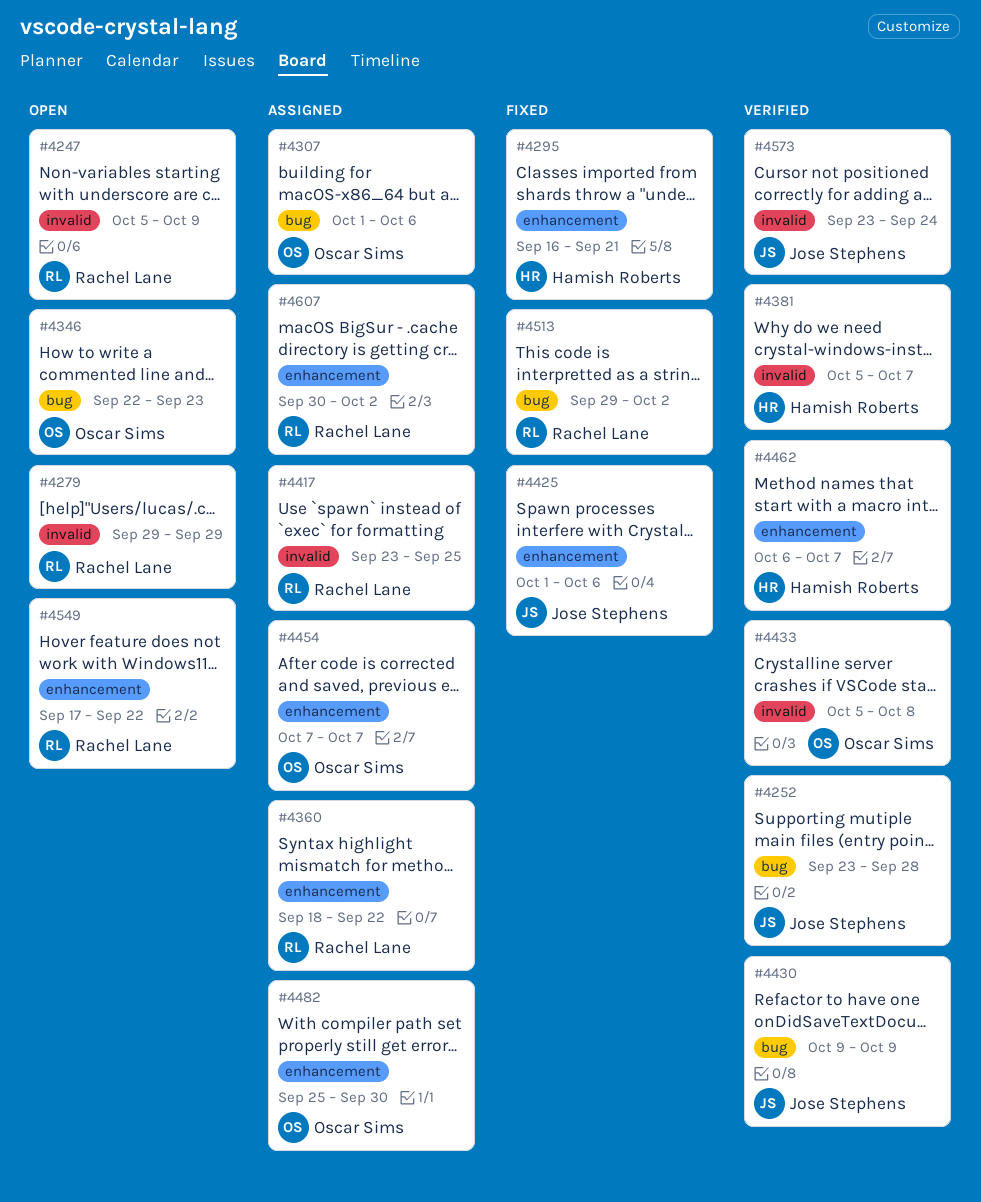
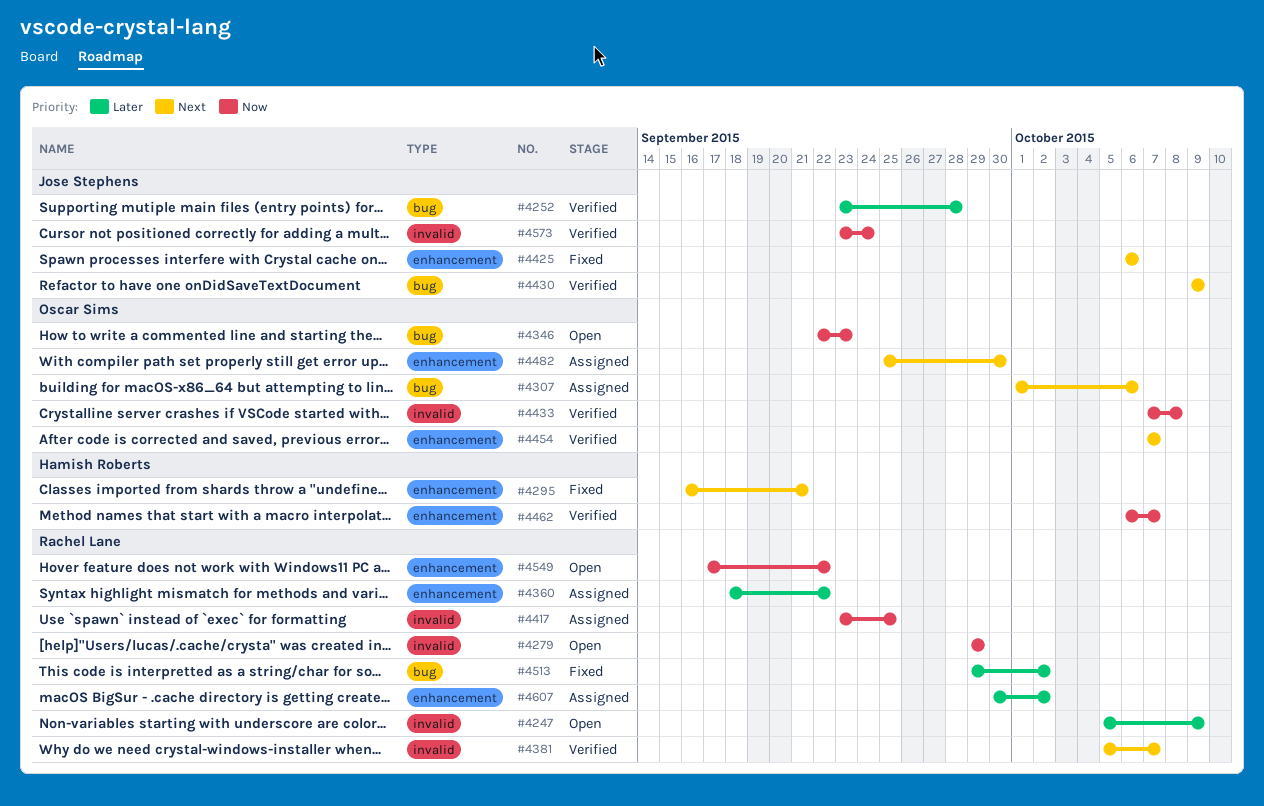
#4381, owner: Hamish Roberts -> Rachel Lane
#4425, start: Oct 1 -> Oct 6
#4433, start: Oct 5 -> Oct 7
#4454, status: Assigned -> Verified

